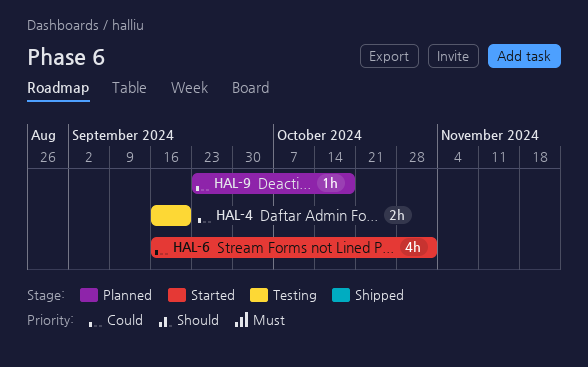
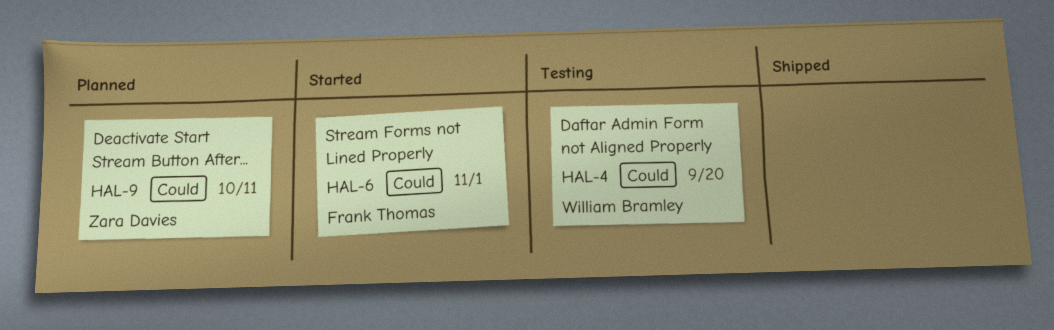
HAL-9, due: Oct 18 -> Oct 11

